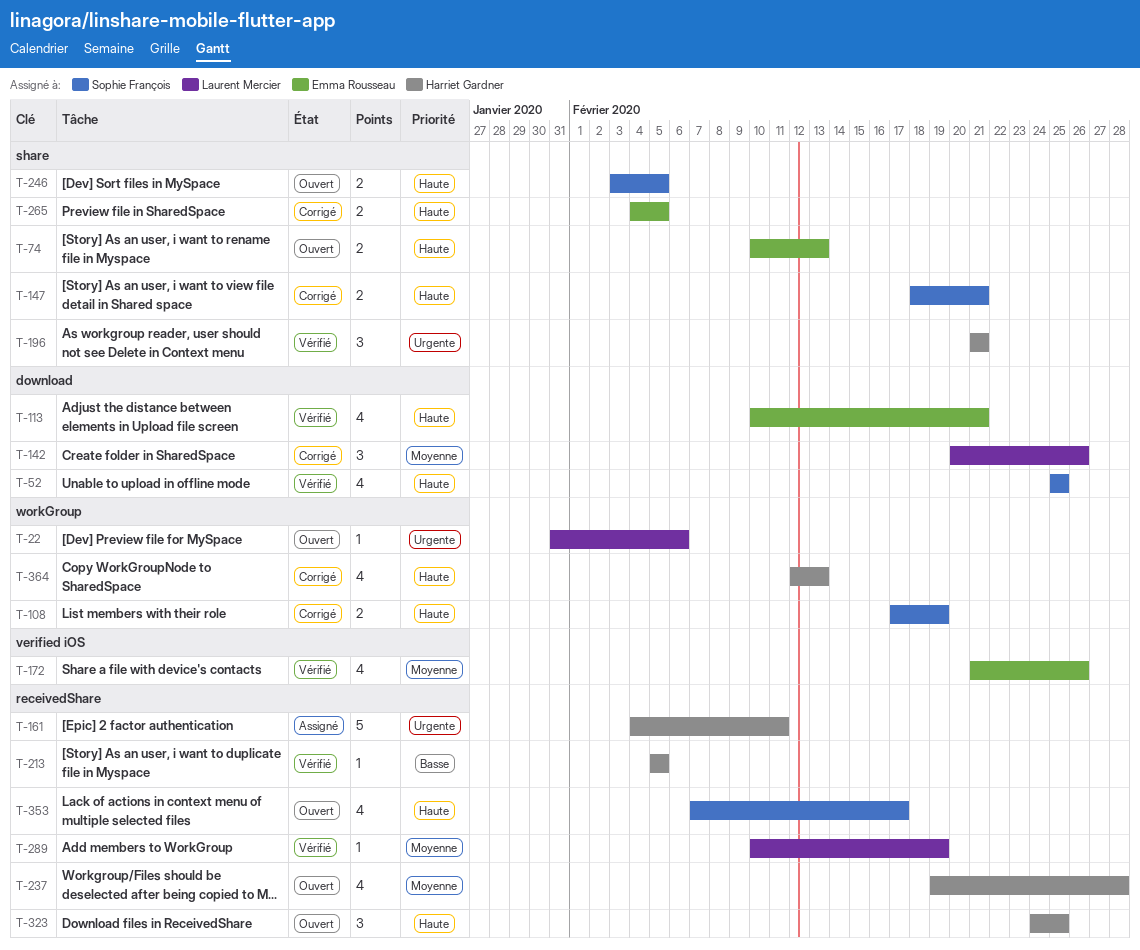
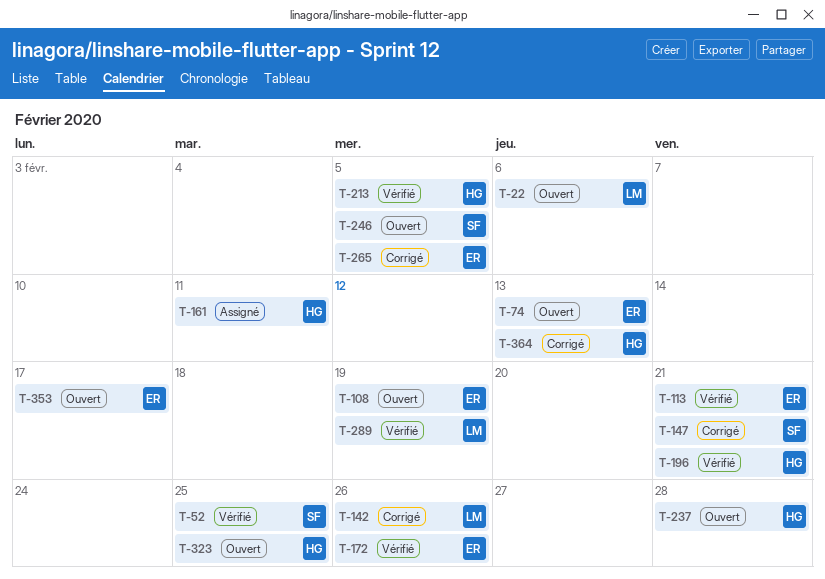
T-108, status: Corrigé -> Ouvert
T-108, owner: Sophie François -> Emma Rousseau
T-353, owner: Sophie François -> Emma Rousseau

